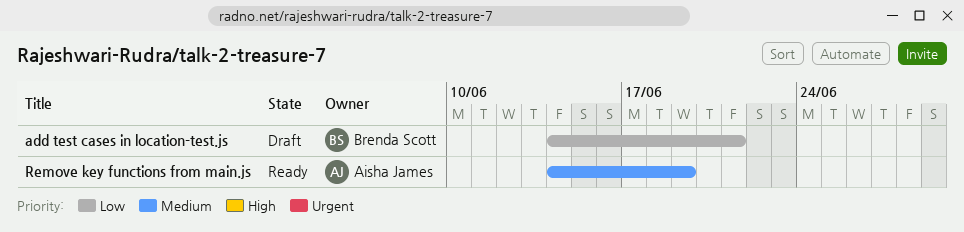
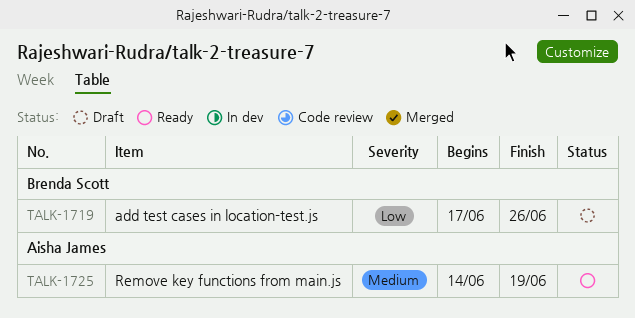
add test cases in location-test.js, start: Jun 14 -> Jun 17
add test cases in location-test.js, due: Jun 21 -> Jun 26

